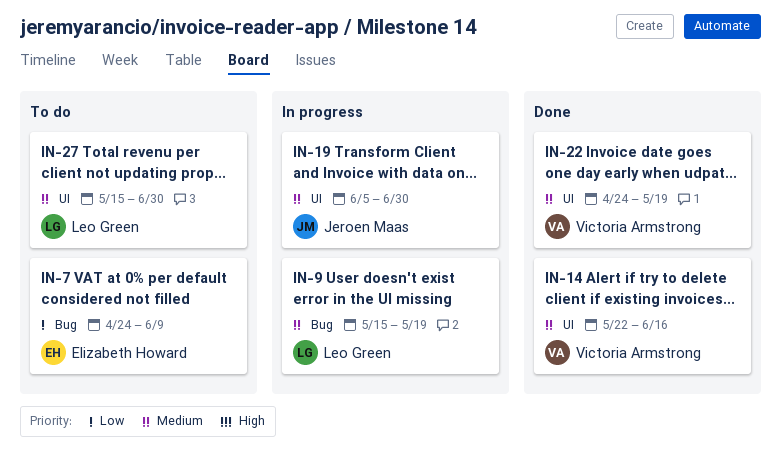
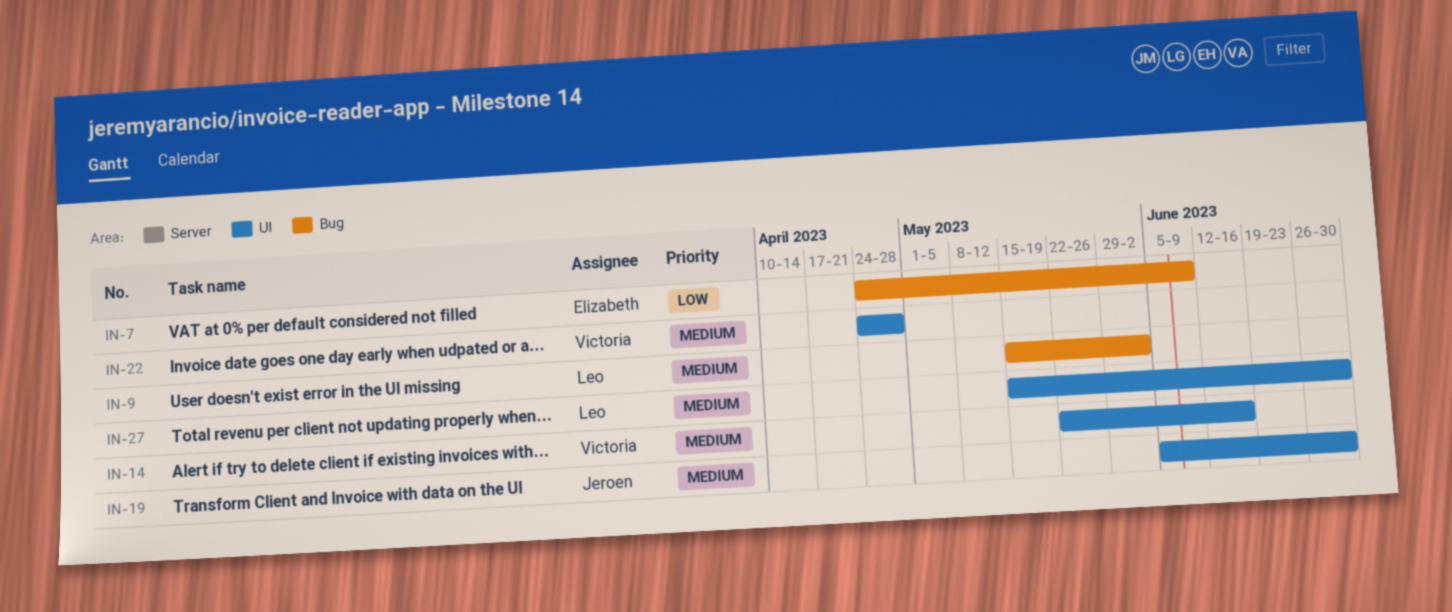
IN-9, due: May 19 -> Jun 2
IN-22, due: May 19 -> Apr 28

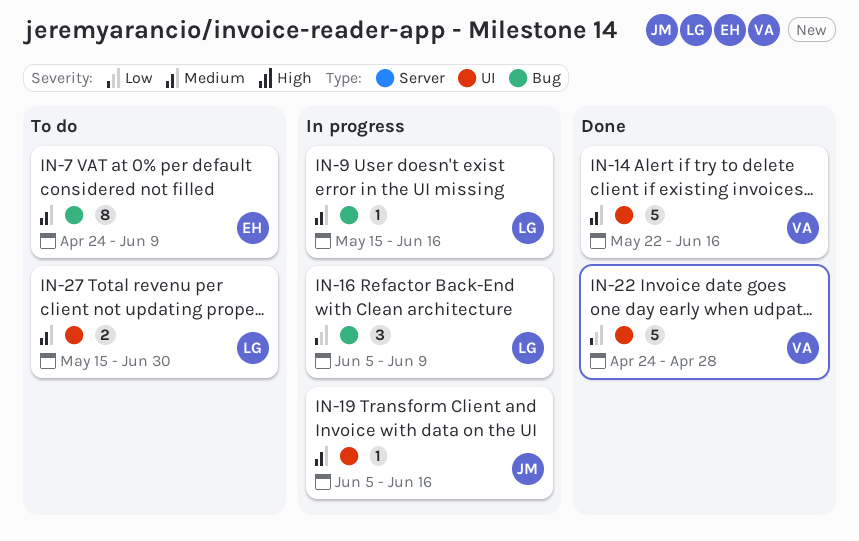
IN-7, priority: Low -> Medium
IN-9, due: Jun 2 -> Jun 16
IN-16: none -> present
IN-19, due: Jun 30 -> Jun 16
IN-22, priority: Medium -> Low

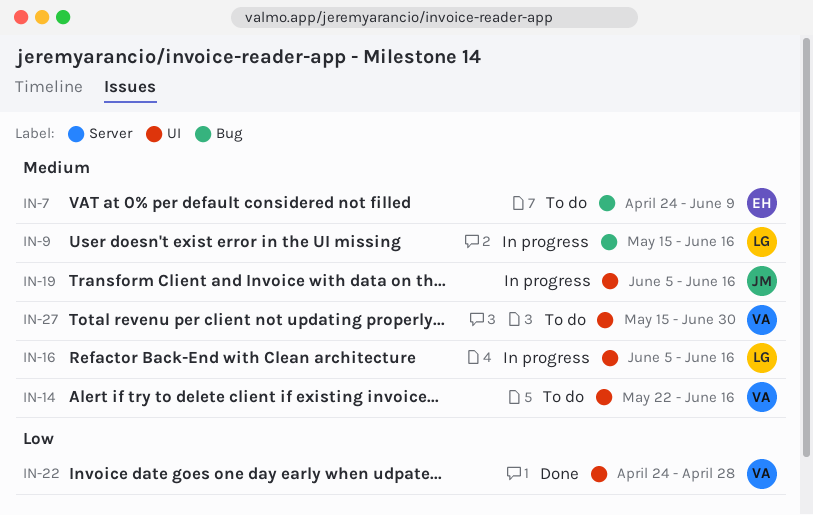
IN-14, status: Done -> To do
IN-16, priority: Low -> Medium
IN-16, label: Bug -> UI
IN-16, due: Jun 9 -> Jun 16
IN-27, owner: LG -> VA

